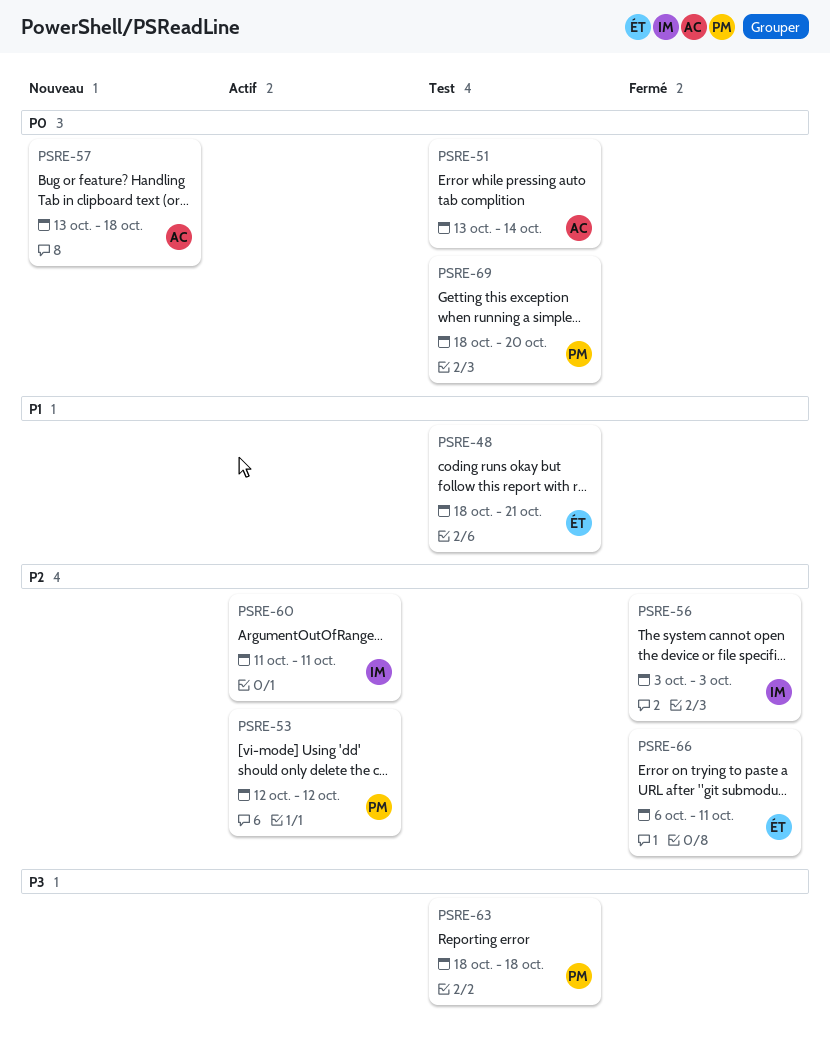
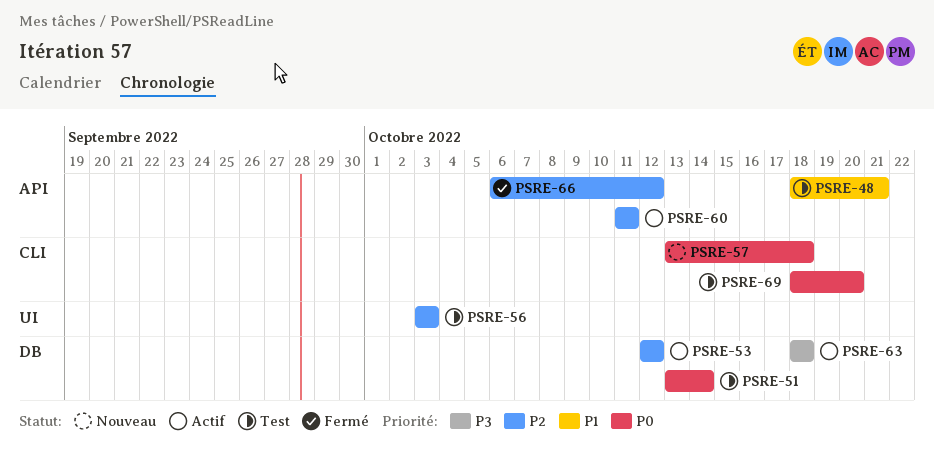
PSRE-56, status: Fermé -> Test
PSRE-63, status: Test -> Actif
PSRE-66, due: Oct 11 -> Oct 12

